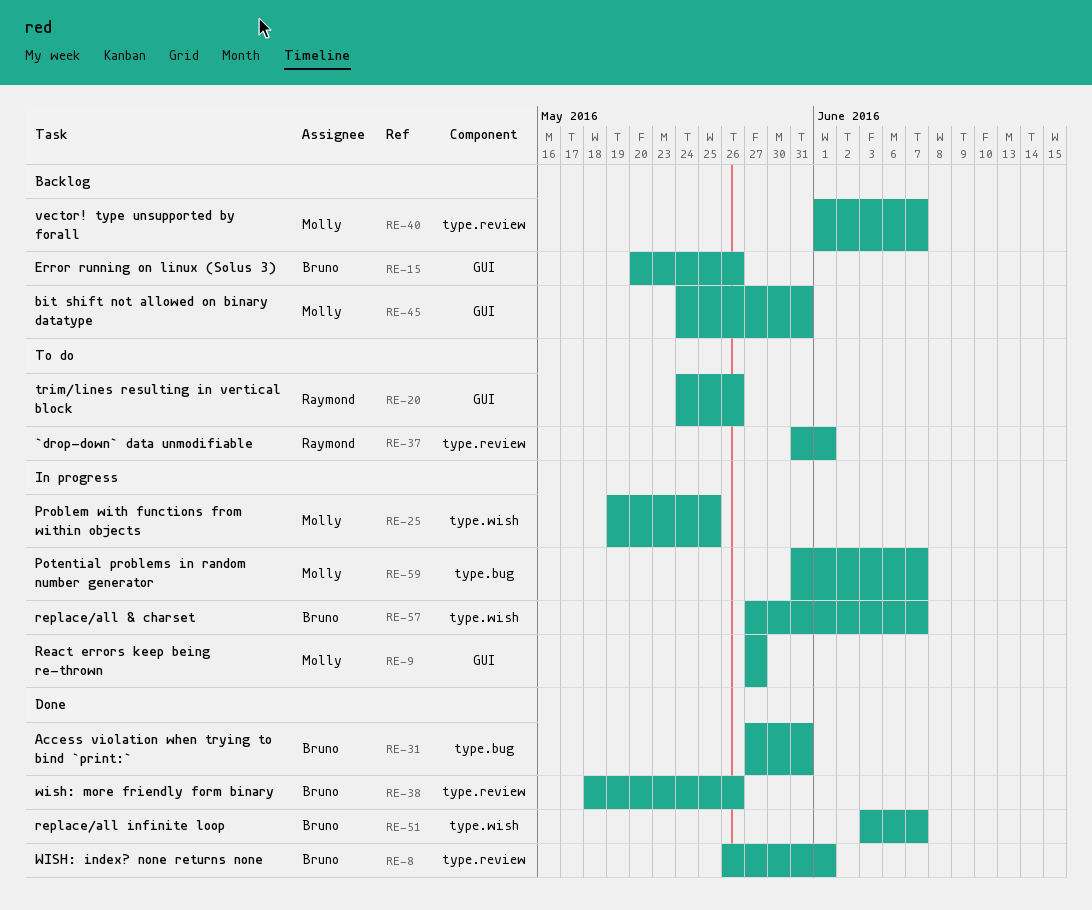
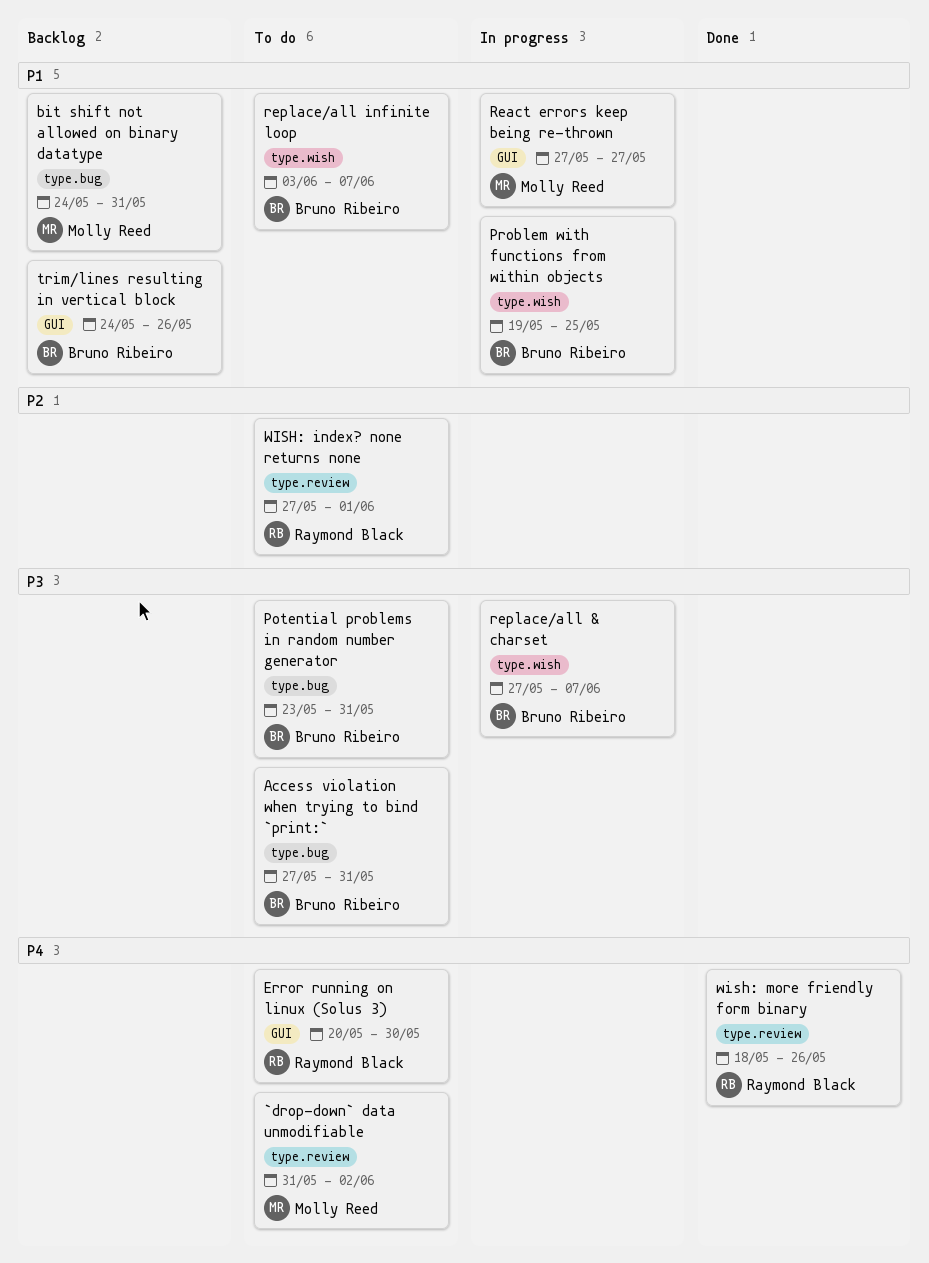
`drop-down` data unmodifiable, owner: Raymond Black -> Molly Reed
`drop-down` data unmodifiable, due: Jun 1 -> Jun 2
Access violation when trying to bind `print:`, status: Done -> To do
bit shift not allowed on binary datatype, label: GUI -> type.bug
Error running on linux (Solus 3), status: Backlog -> To do
Error running on linux (Solus 3), owner: Bruno Ribeiro -> Raymond Black
Error running on linux (Solus 3), due: May 26 -> May 30
Potential problems in random number generator, status: In progress -> To do
Potential problems in random number generator, owner: Molly Reed -> Bruno Ribeiro
Potential problems in random number generator, start: May 31 -> May 23
Potential problems in random number generator, due: Jun 7 -> May 31
Problem with functions from within objects, owner: Molly Reed -> Bruno Ribeiro
replace/all infinite loop, status: Done -> To do
trim/lines resulting in vertical block, status: To do -> Backlog
trim/lines resulting in vertical block, owner: Raymond Black -> Bruno Ribeiro
vector! type unsupported by forall: present -> none
WISH: index? none returns none, status: Done -> To do
WISH: index? none returns none, owner: Bruno Ribeiro -> Raymond Black
WISH: index? none returns none, start: May 26 -> May 27
wish: more friendly form binary, owner: Bruno Ribeiro -> Raymond Black

